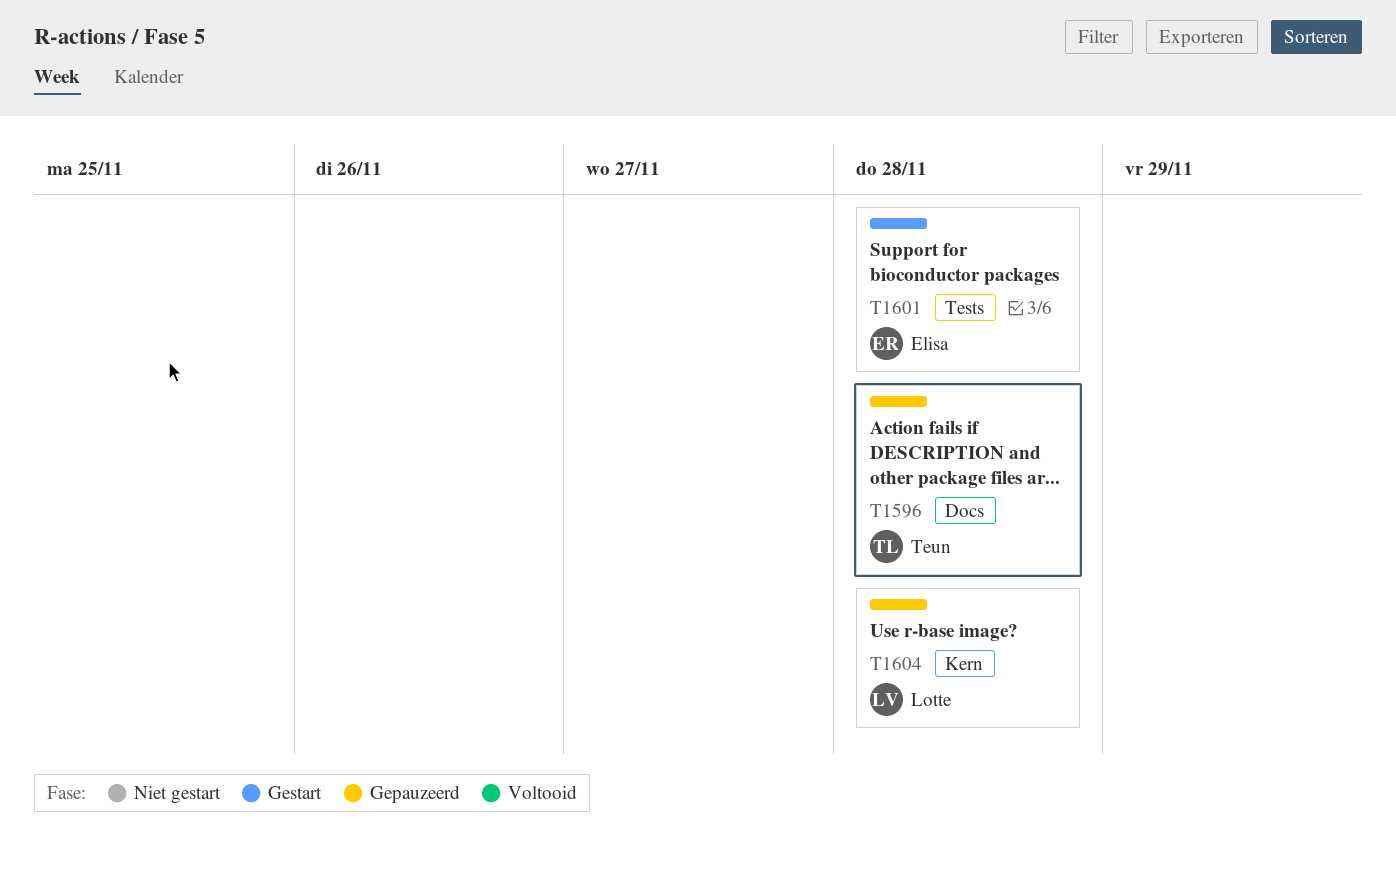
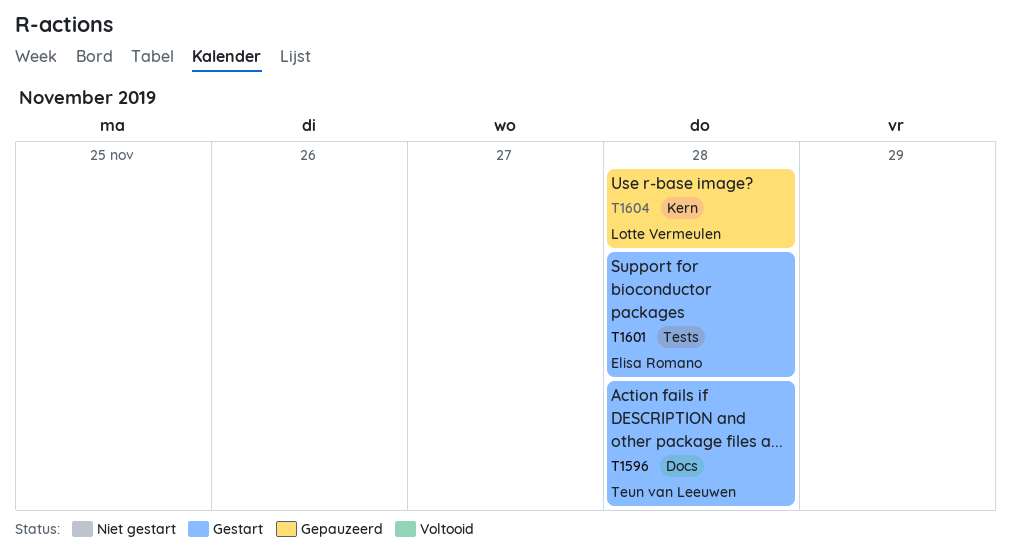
T1596, status: Gepauzeerd -> Gestart

